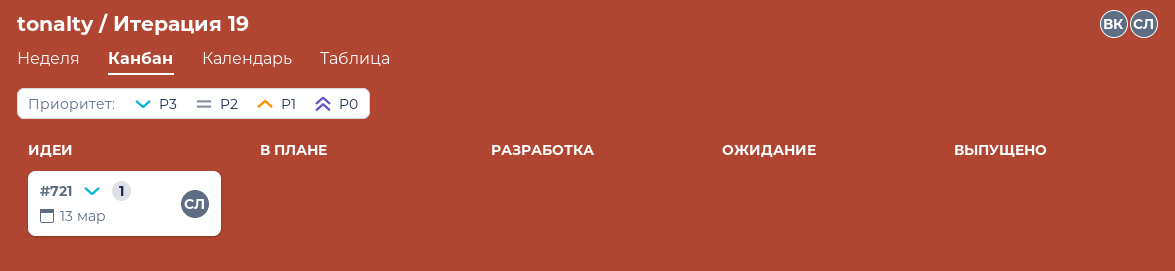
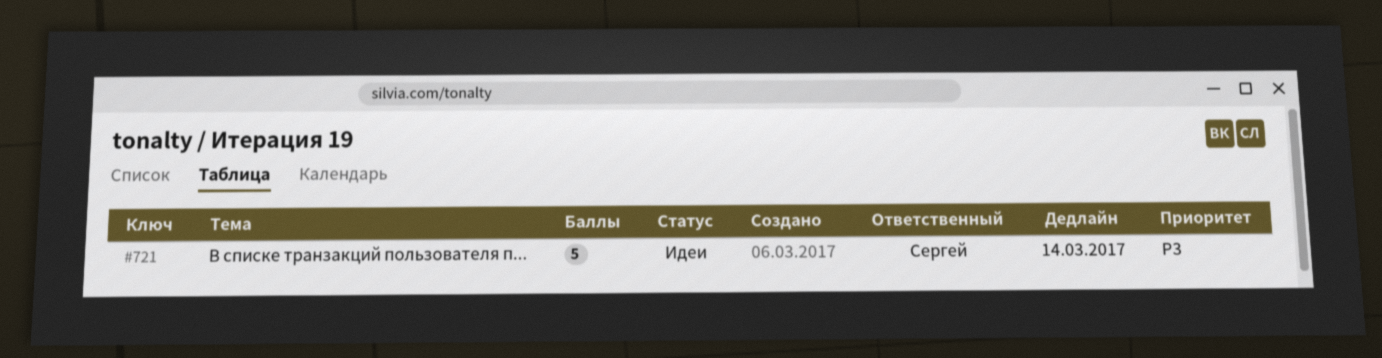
#721, estimate: 1 -> 5
#721, due: Mar 13 -> Mar 14

